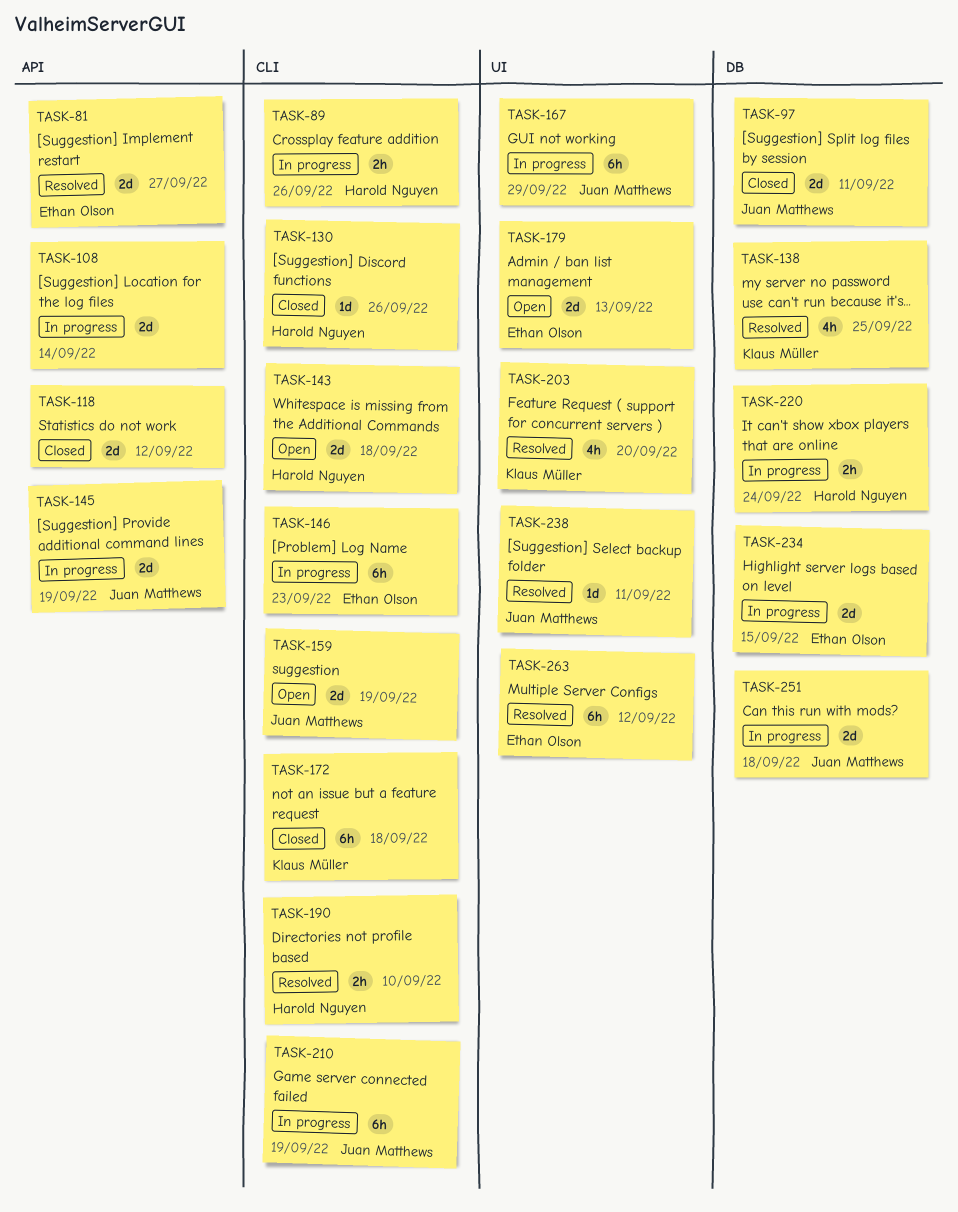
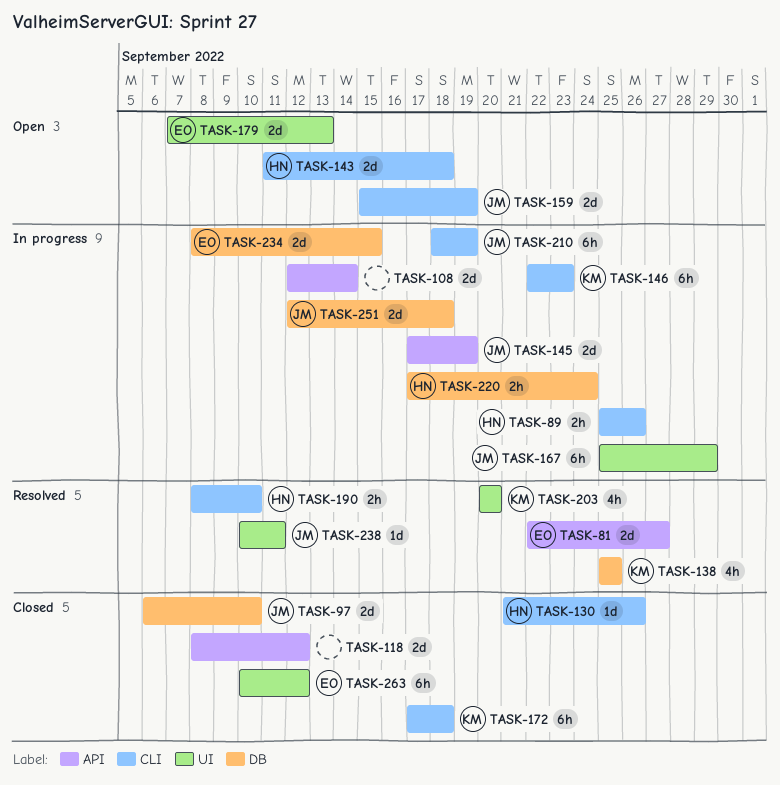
TASK-97, due: Sep 11 -> Sep 10
TASK-146, owner: Ethan Olson -> Klaus Müller
TASK-263, status: Resolved -> Closed

